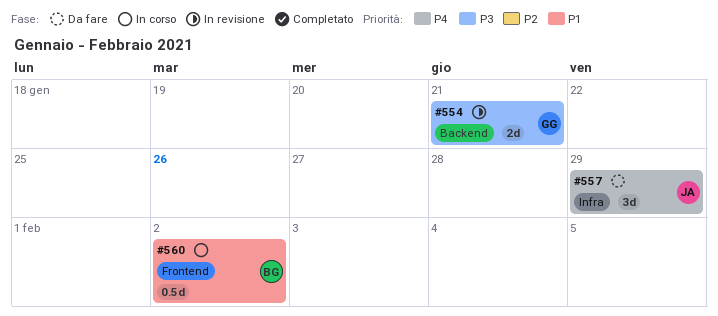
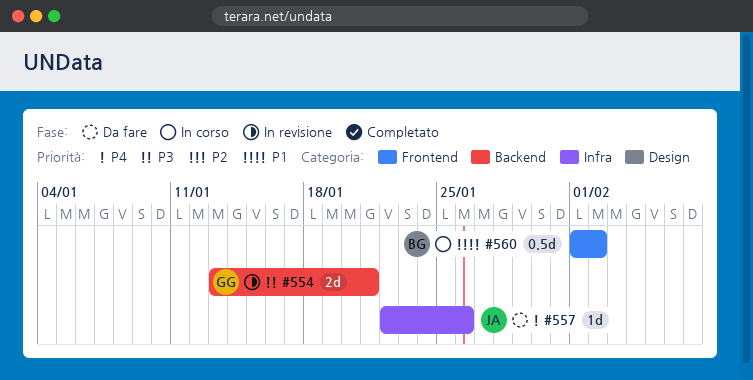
#557, estimate: 3d -> 1d
#557, due: Jan 29 -> Jan 26

